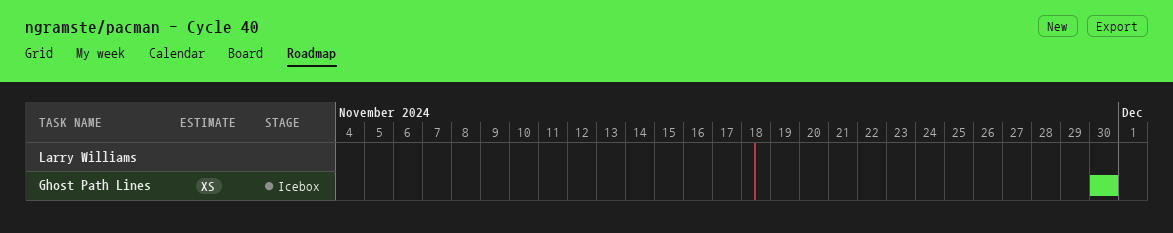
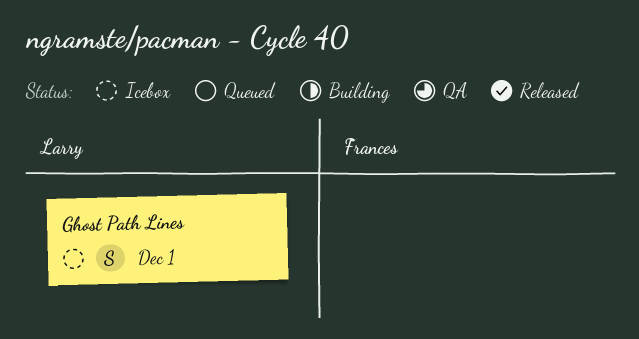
Ghost Path Lines, estimate: XS -> S
Ghost Path Lines, due: Nov 30 -> Dec 1

